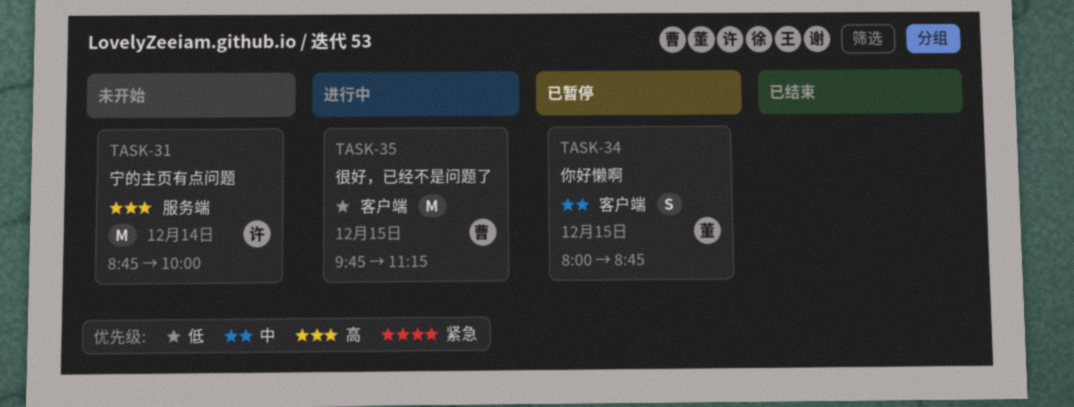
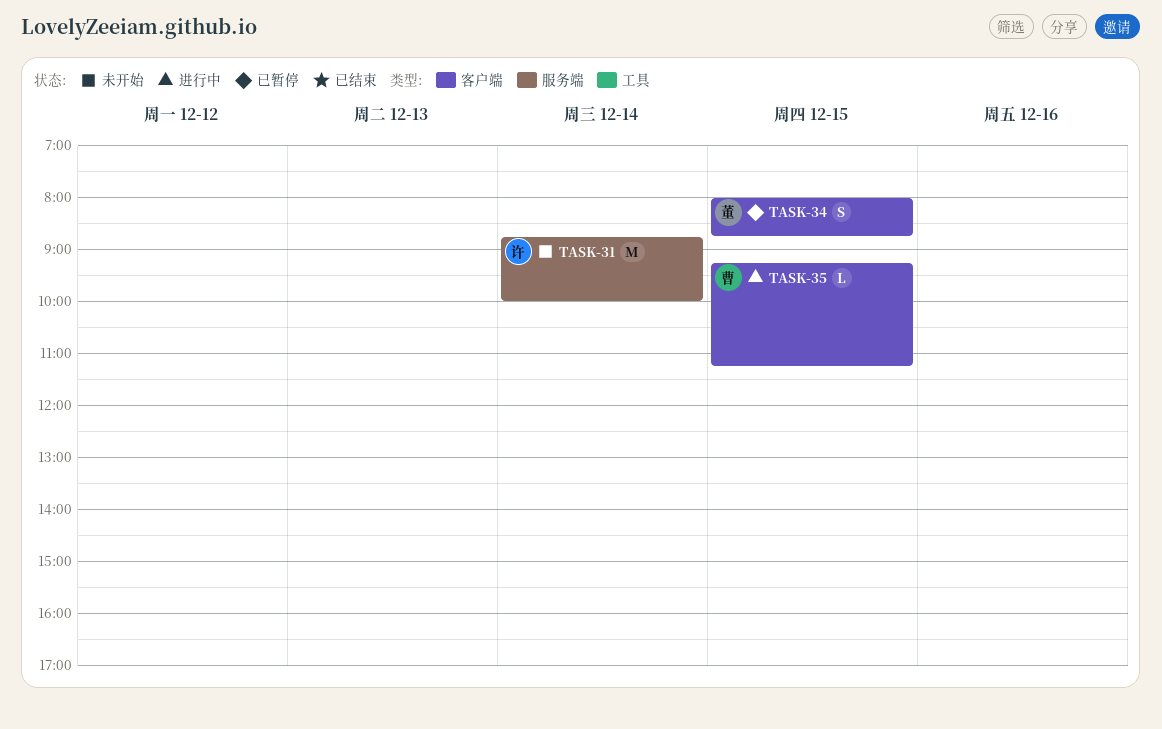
TASK-35, estimate: M -> L
TASK-35, begins: 09:45 -> 09:15

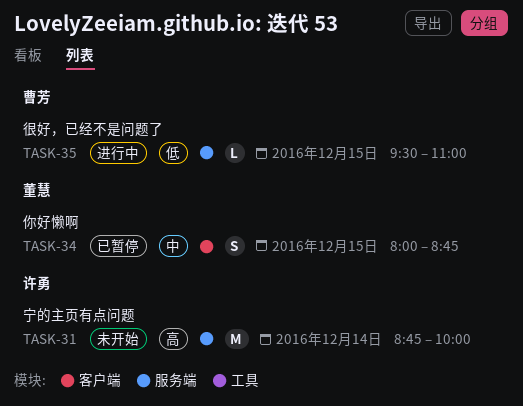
TASK-35, label: 客户端 -> 服务端
TASK-35, begins: 09:15 -> 09:30
TASK-35, ends: 11:15 -> 11:00

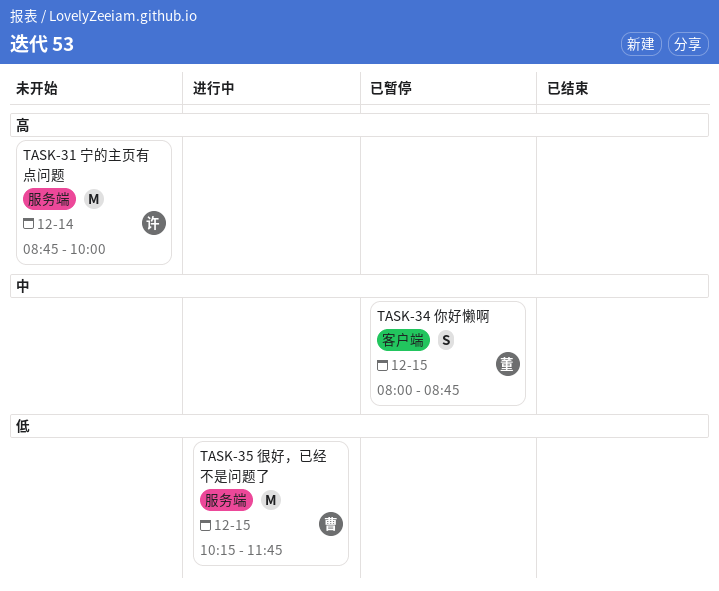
TASK-35, estimate: L -> M
TASK-35, begins: 09:30 -> 10:15
TASK-35, ends: 11:00 -> 11:45

